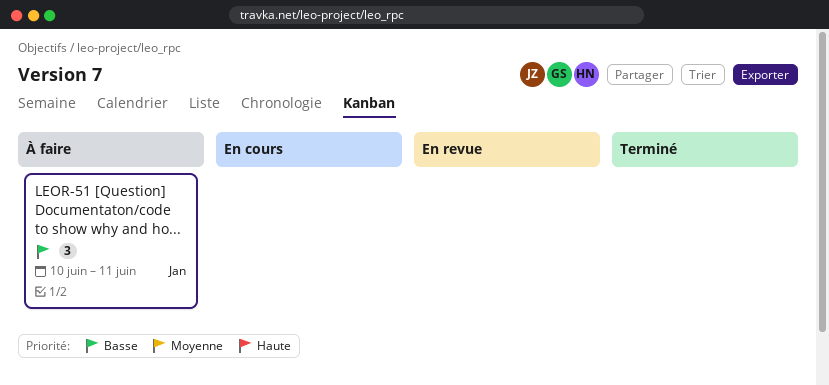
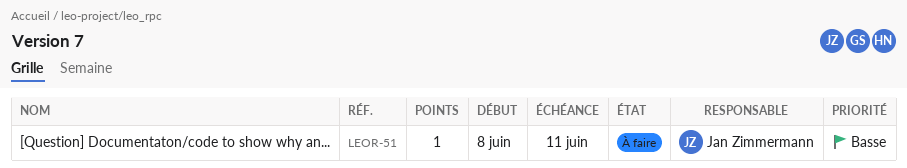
LEOR-51, estimate: 3 -> 1
LEOR-51, start: Jun 10 -> Jun 8

